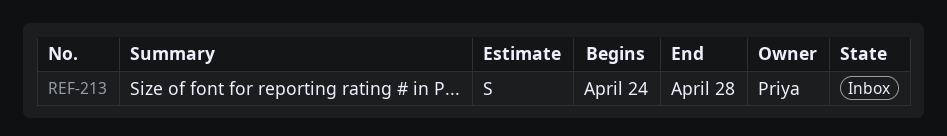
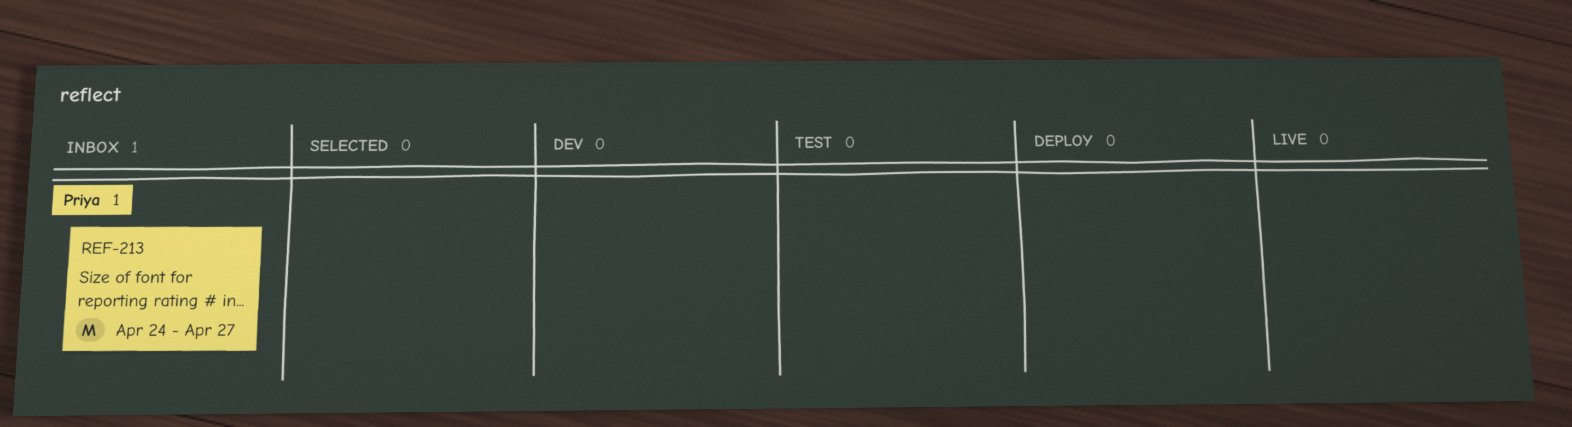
REF-213, estimate: S -> M
REF-213, due: Apr 28 -> Apr 27

